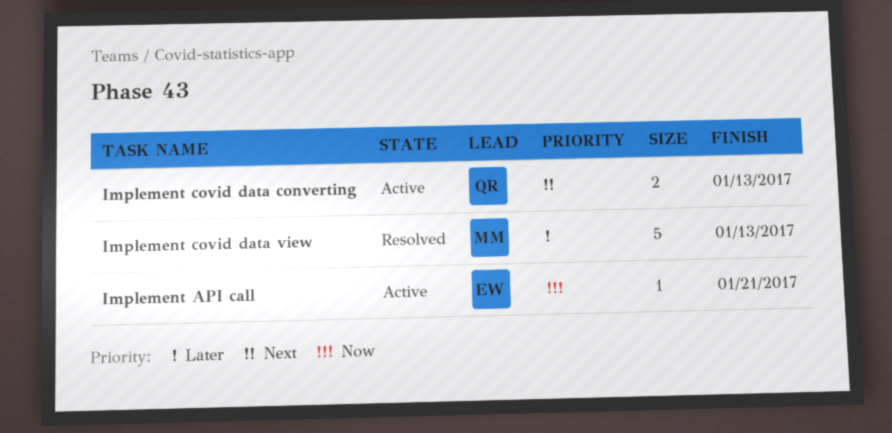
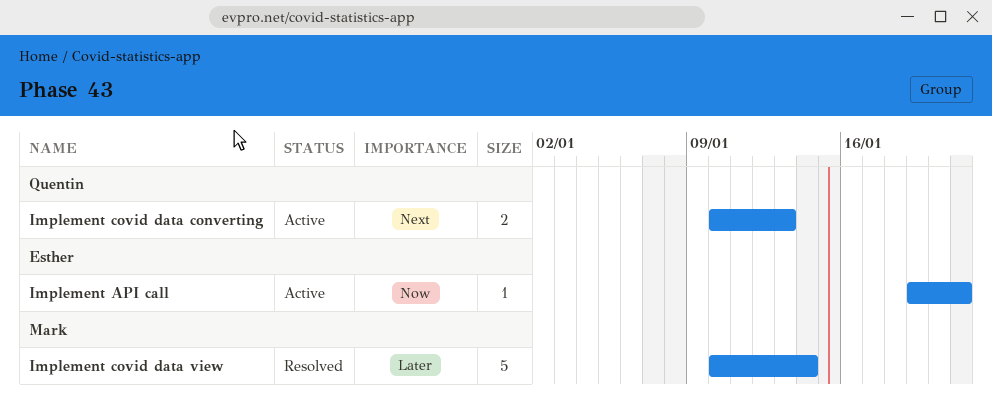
Implement covid data view, due: Jan 13 -> Jan 14

